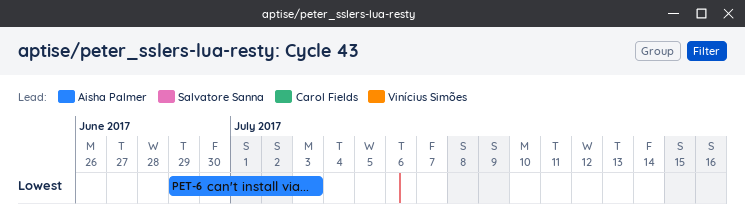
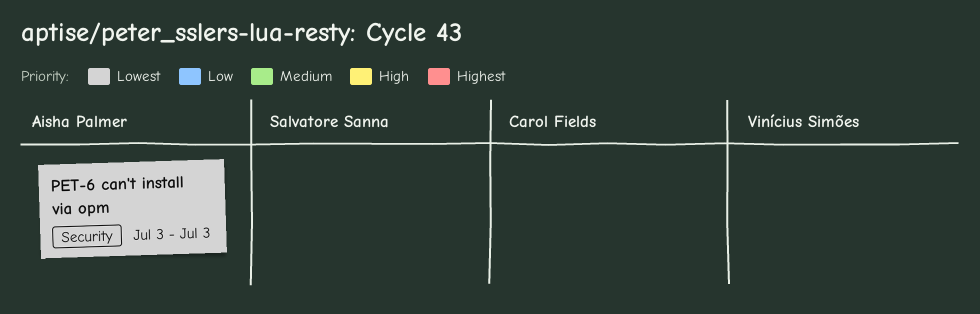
PET-6, start: Jun 29 -> Jul 3

